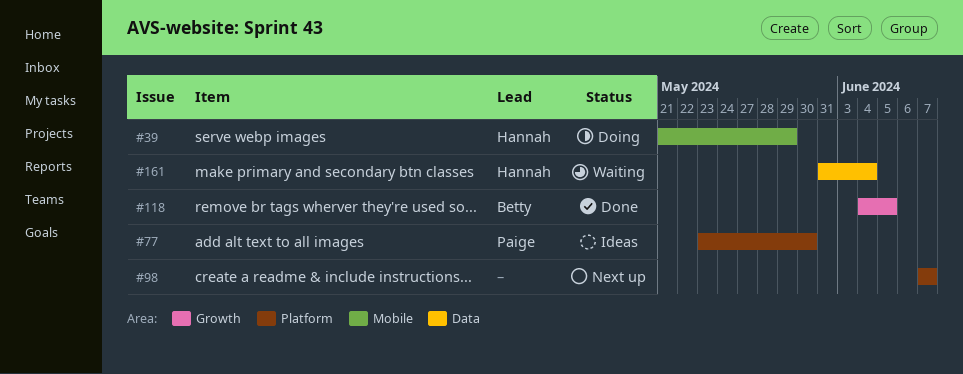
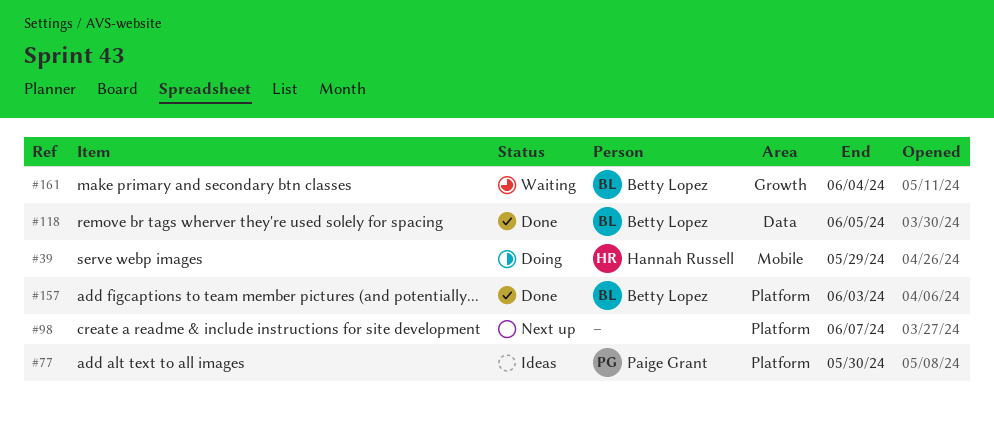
#118, label: Growth -> Data
#157: none -> present
#161, owner: Hannah Russell -> Betty Lopez
#161, label: Data -> Growth

